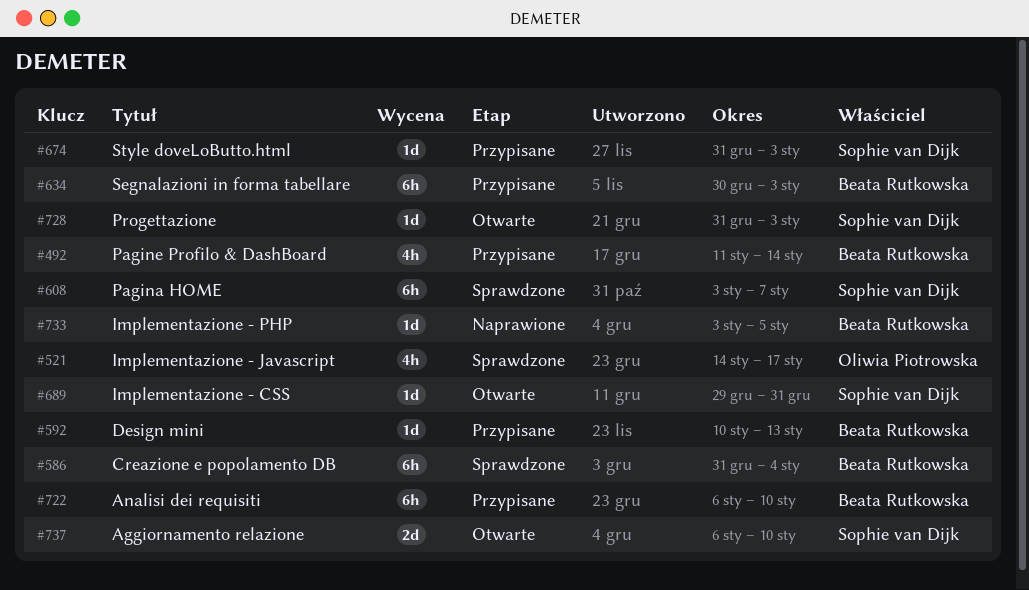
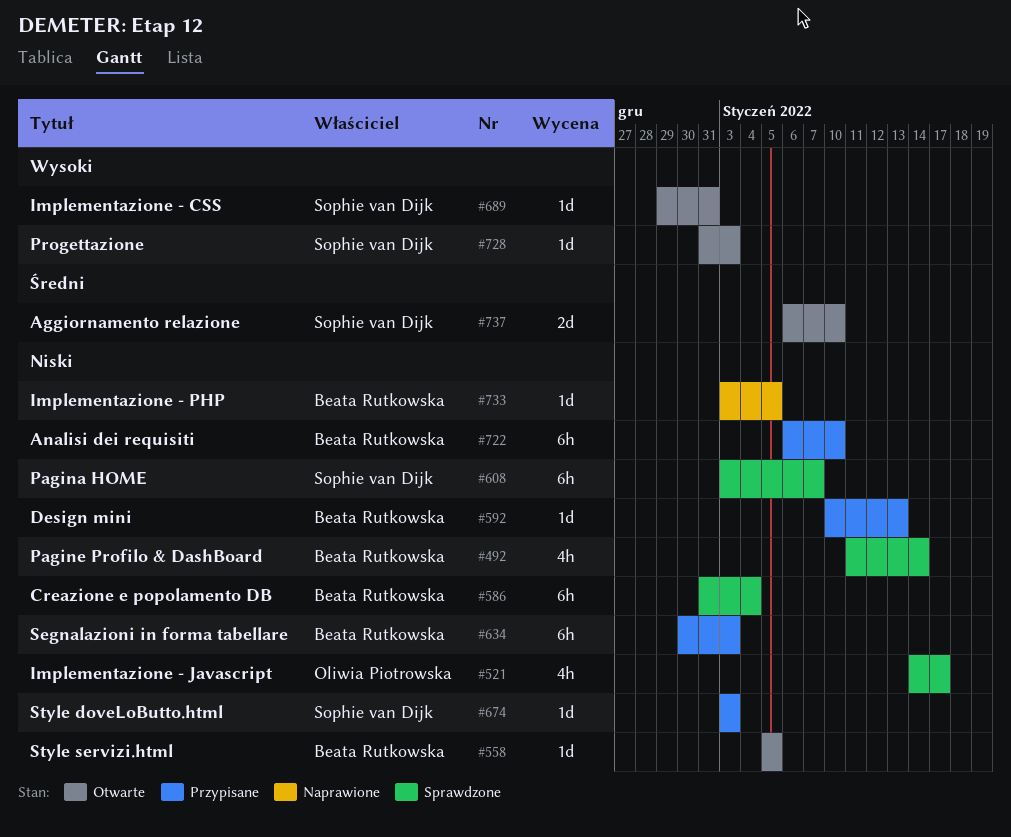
#492, status: Przypisane -> Sprawdzone
#558: none -> present
#674, start: Dec 31 -> Jan 3

